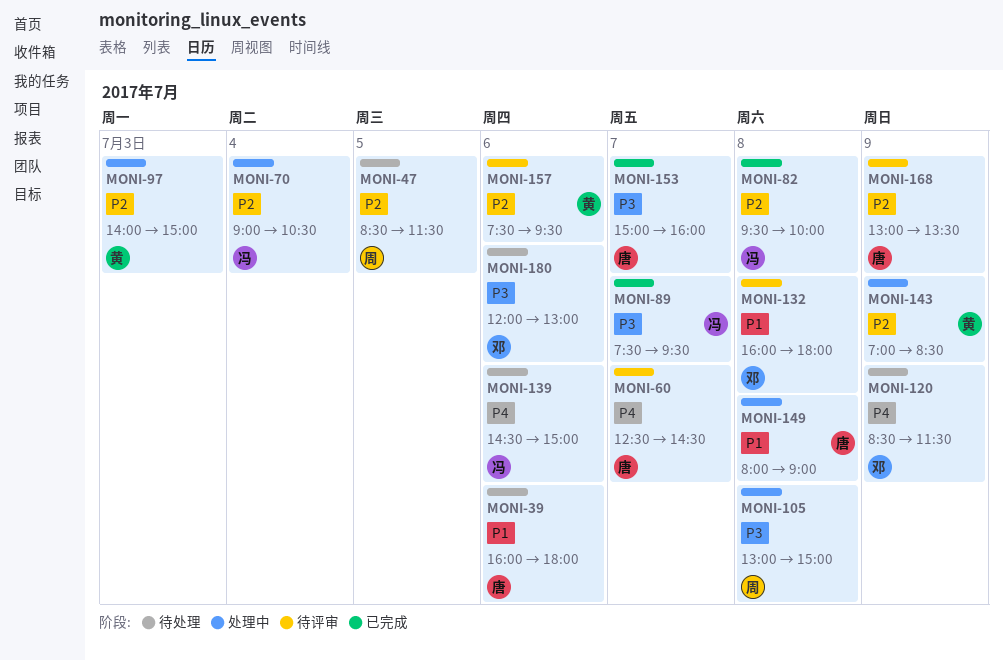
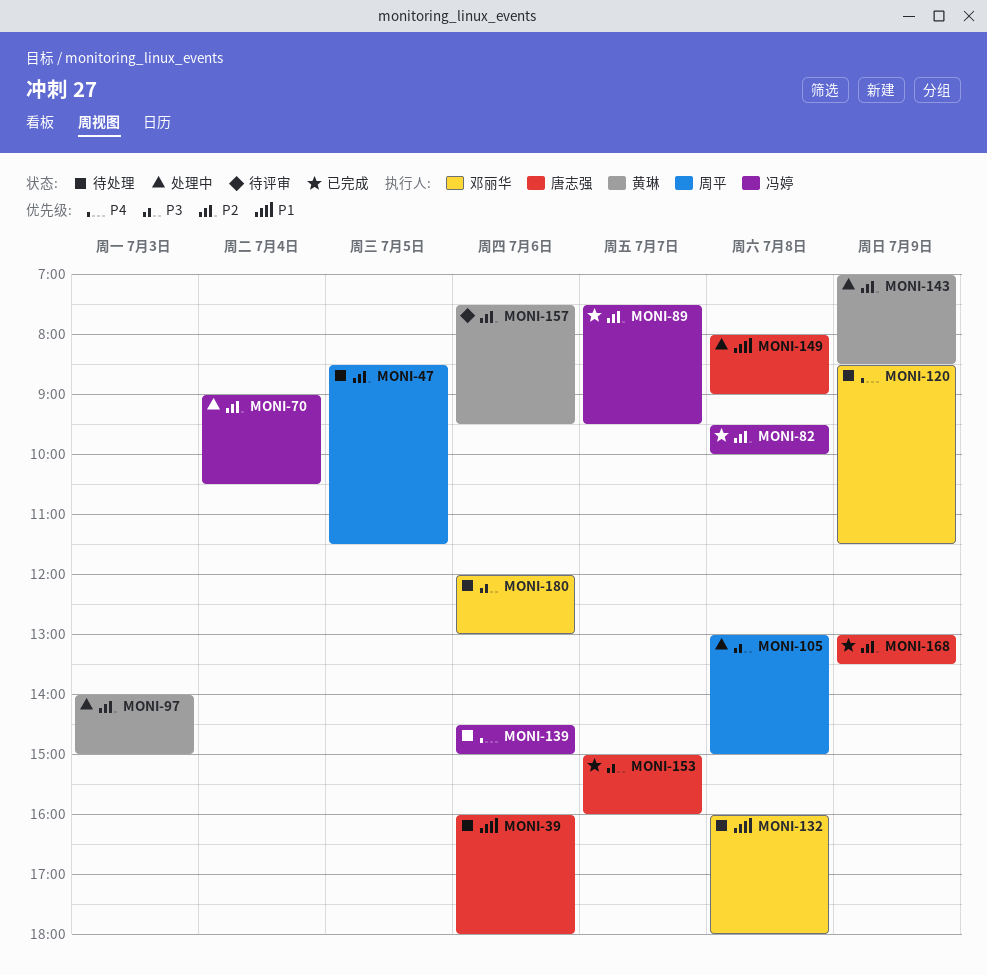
MONI-60: present -> none
MONI-89, priority: P3 -> P2
MONI-132, status: 待评审 -> 待处理
MONI-168, status: 待评审 -> 已完成

